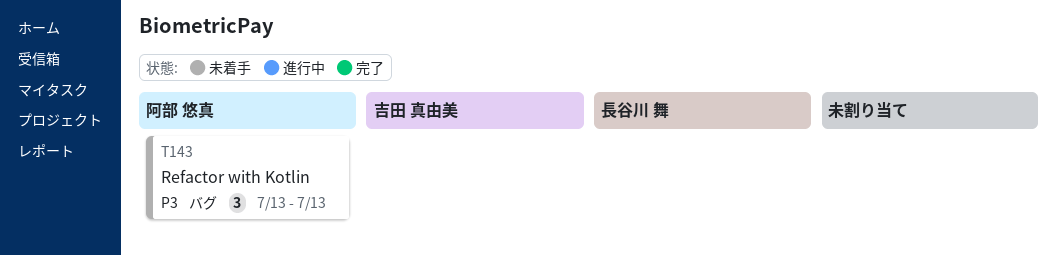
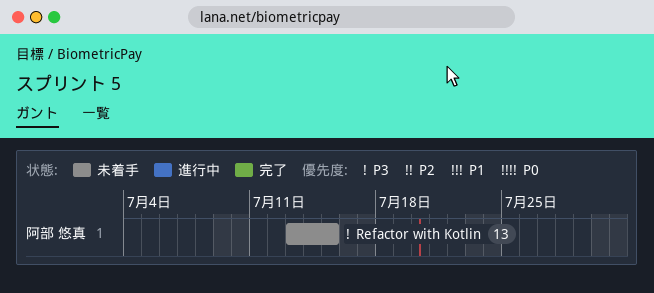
Refactor with Kotlin, estimate: 3 -> 13
Refactor with Kotlin, due: Jul 13 -> Jul 15

